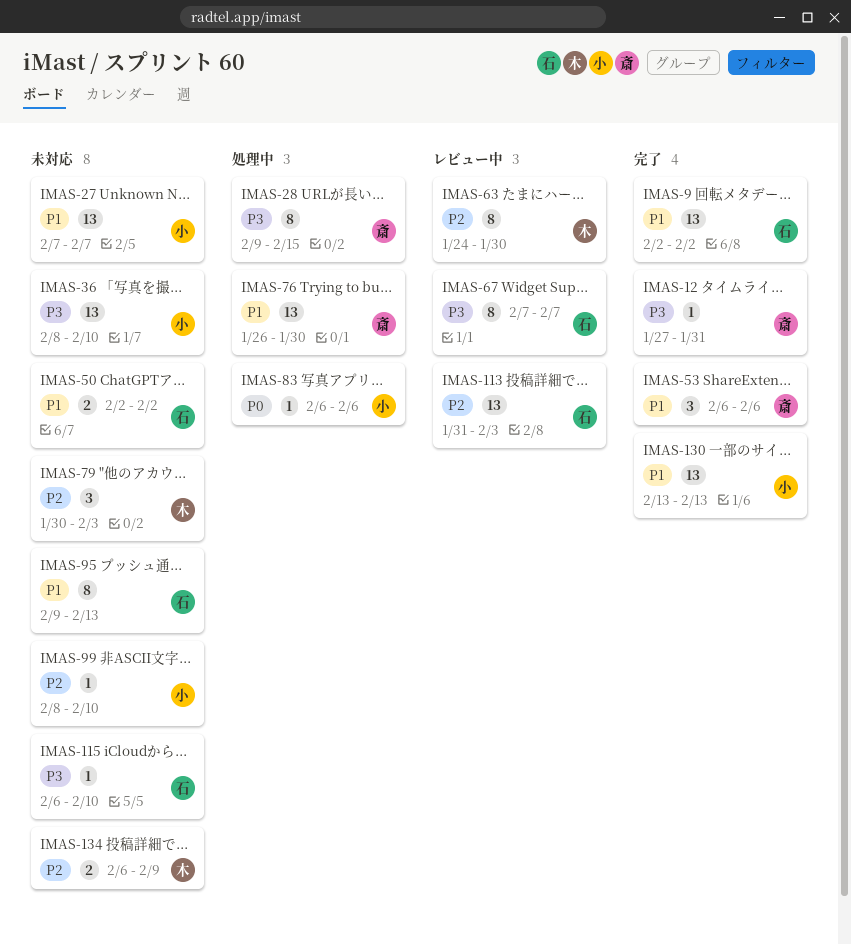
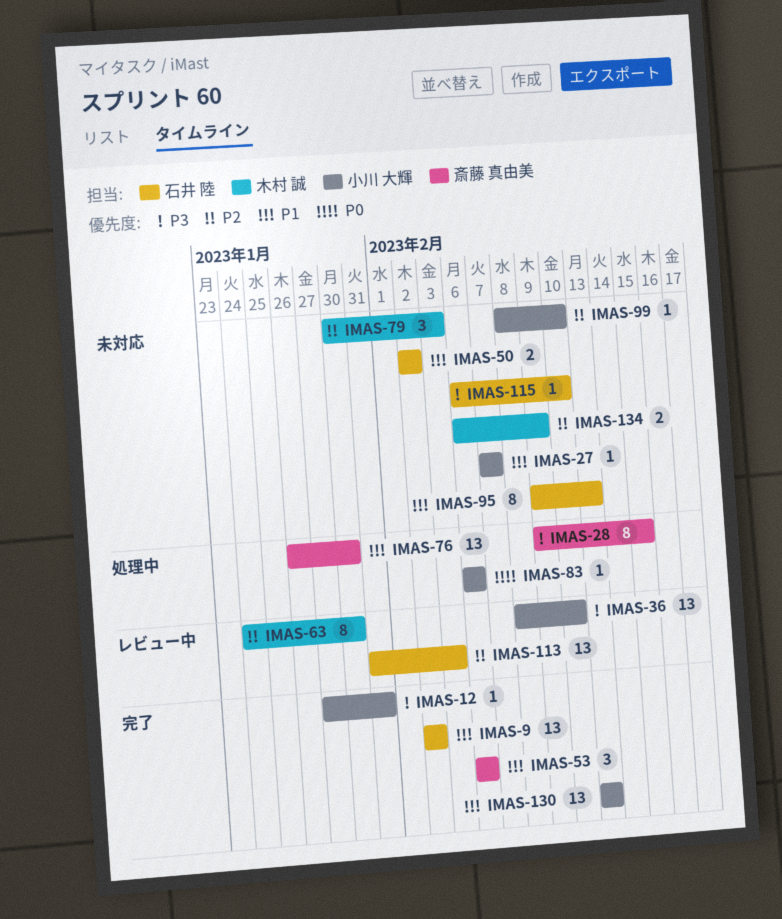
IMAS-12, owner: 斎藤 真由美 -> 小川 大輝
IMAS-27, estimate: 13 -> 1
IMAS-36, status: 未対応 -> レビュー中
IMAS-67: present -> none

